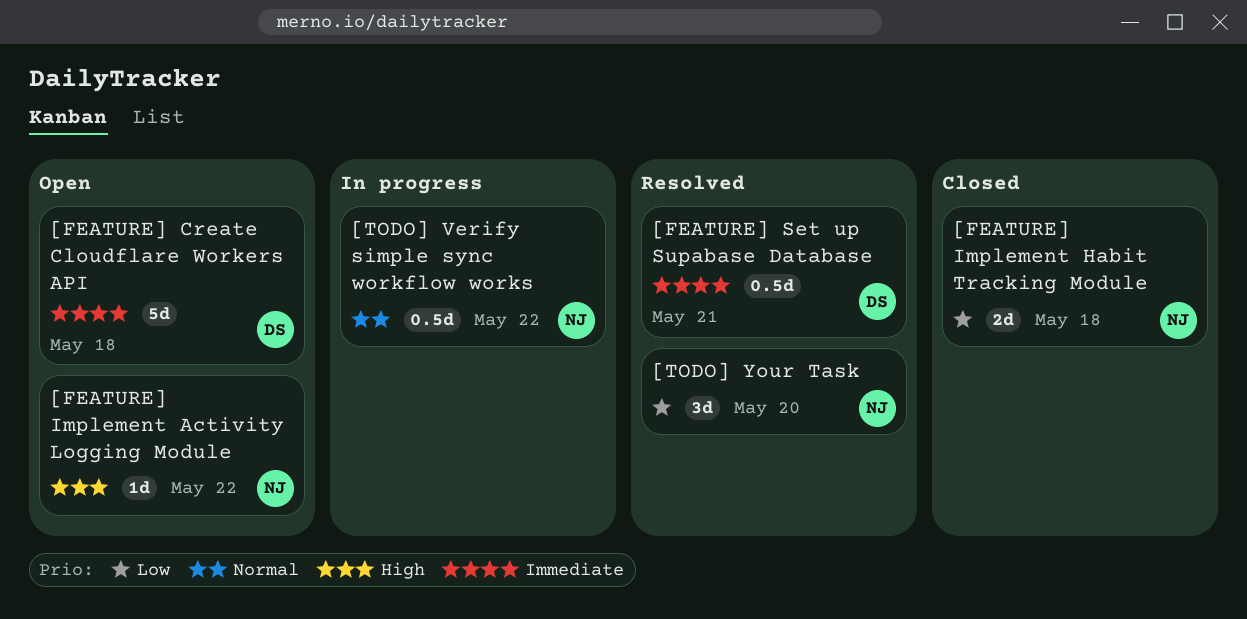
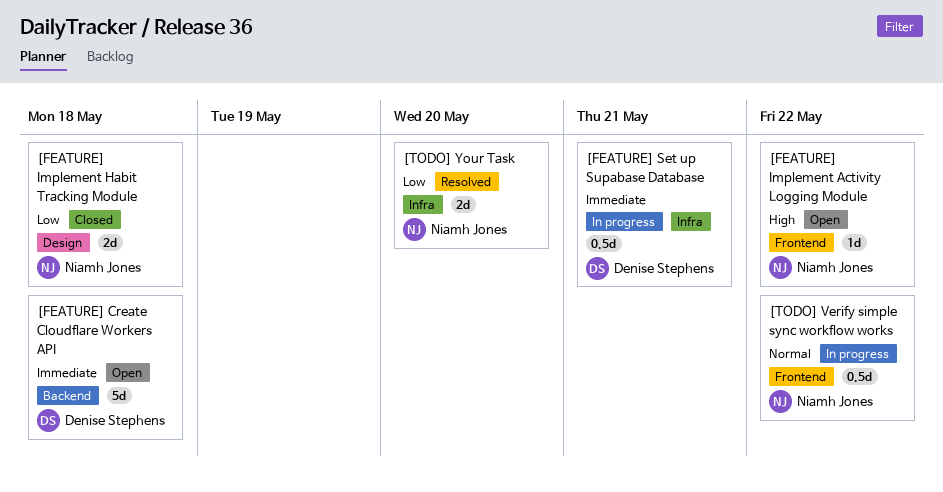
[FEATURE] Set up Supabase Database, status: Resolved -> In progress
[TODO] Your Task, estimate: 3d -> 2d

